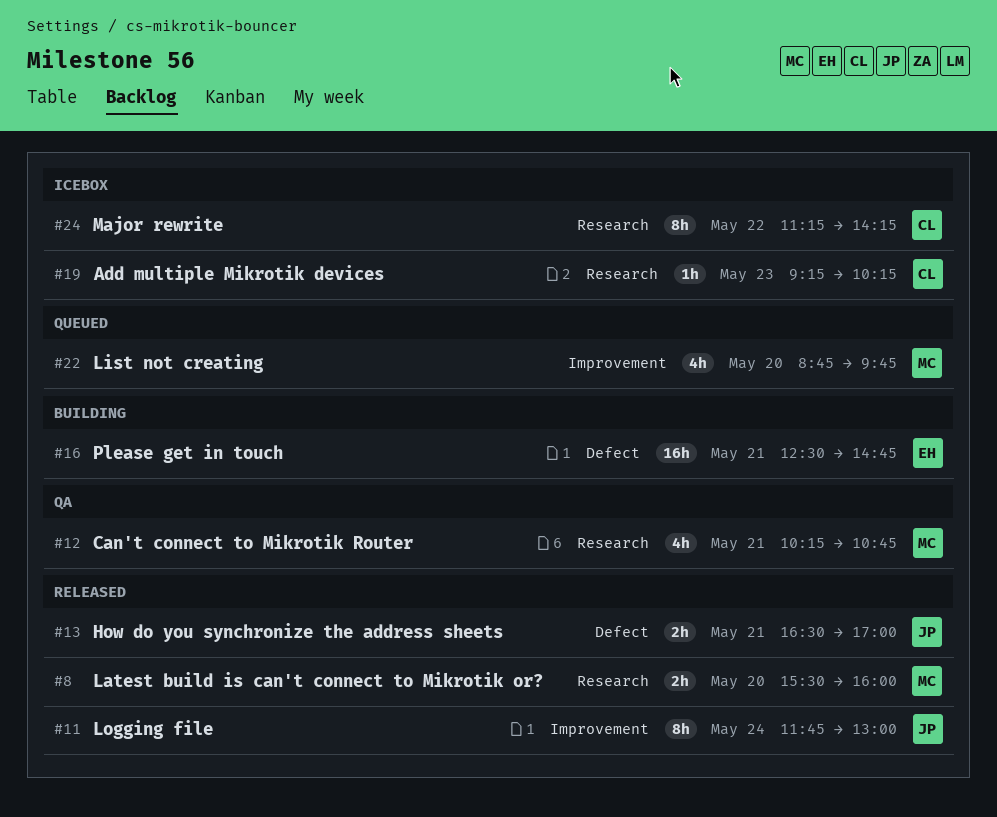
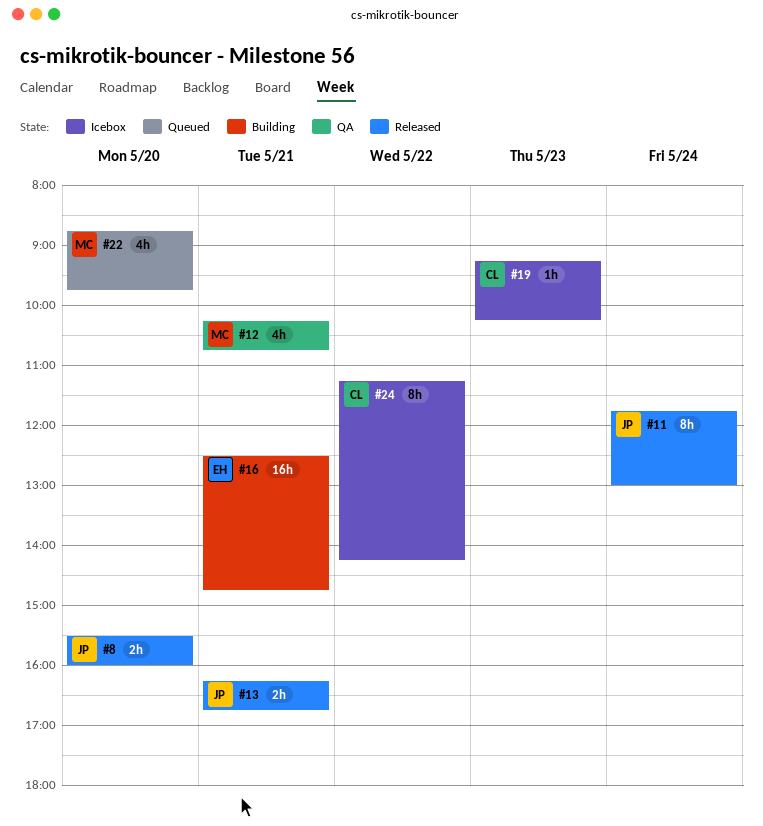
#8, owner: MC -> JP
#13, begins: 16:30 -> 16:15
#13, ends: 17:00 -> 16:45

